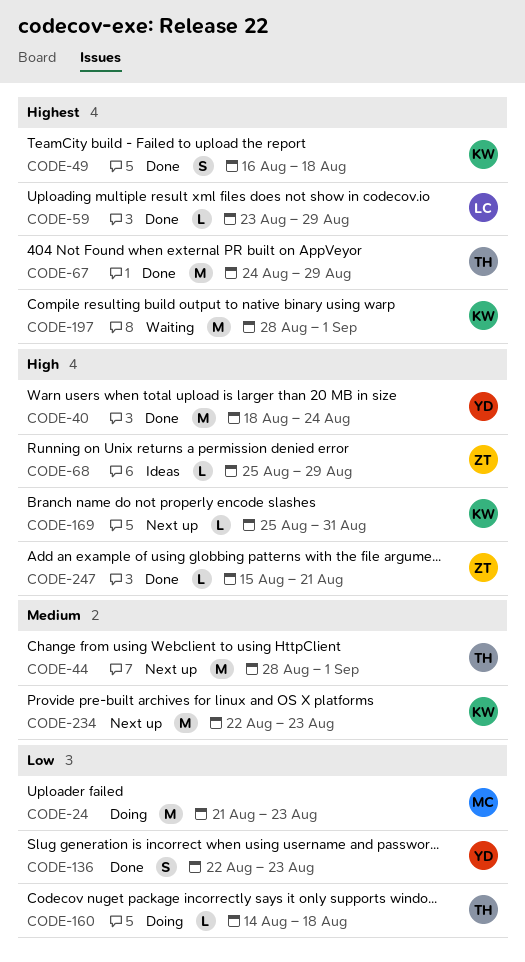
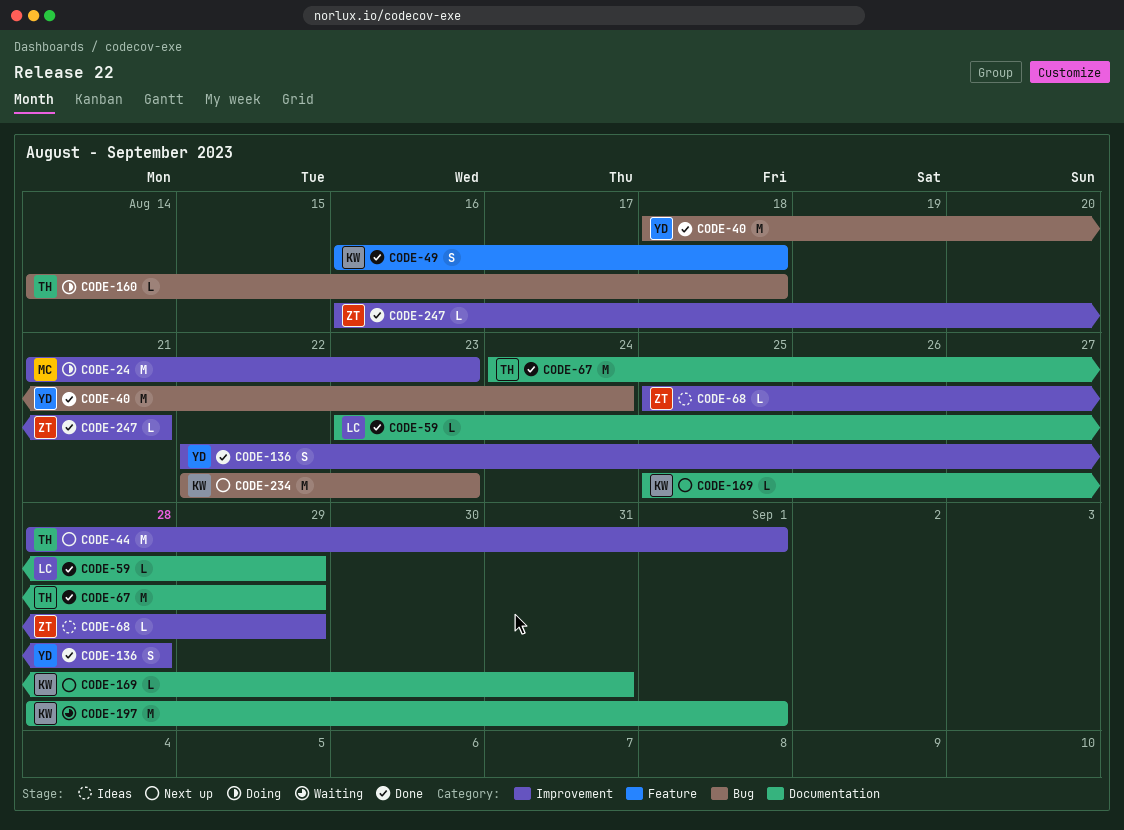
CODE-136, due: Aug 23 -> Aug 28
CODE-247, start: Aug 15 -> Aug 16

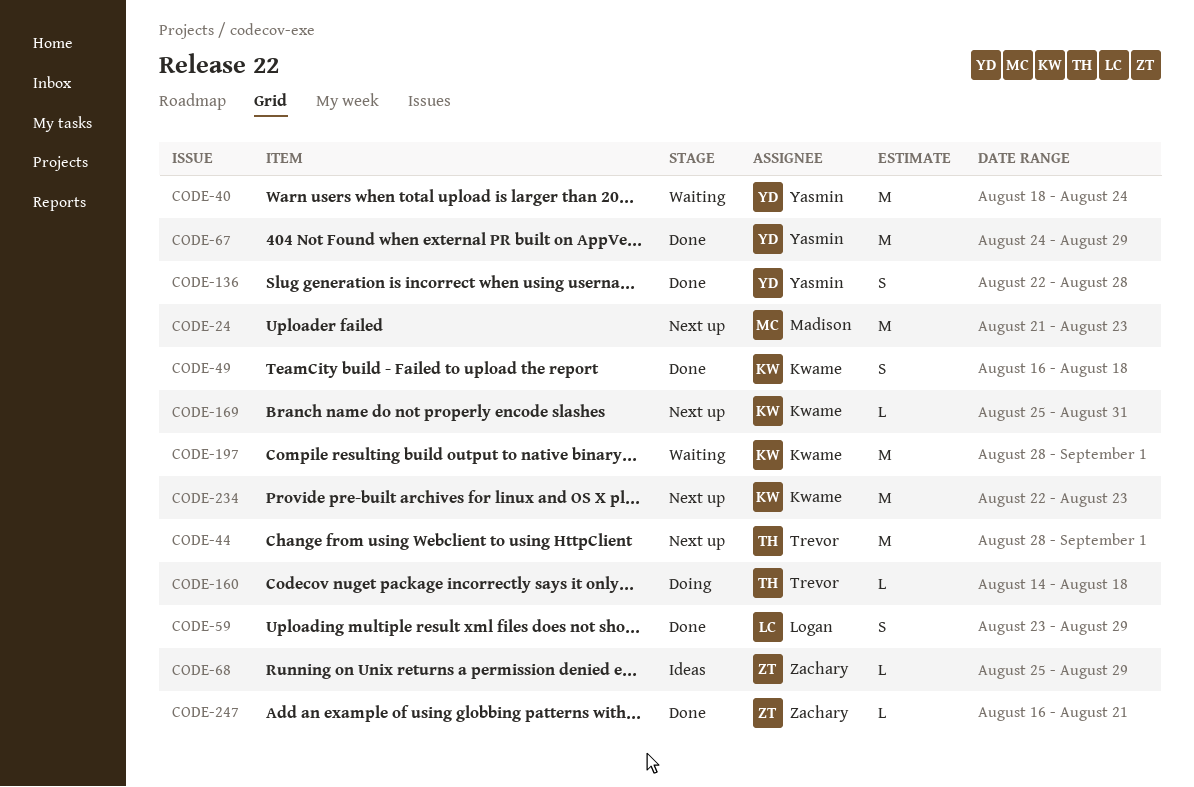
CODE-24, status: Doing -> Next up
CODE-40, status: Done -> Waiting
CODE-59, estimate: L -> S
CODE-67, owner: Trevor -> Yasmin

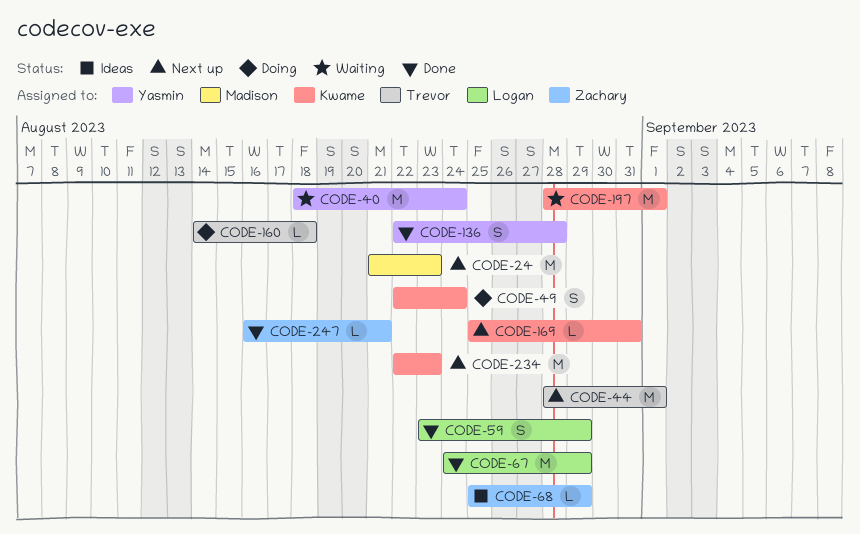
CODE-49, status: Done -> Doing
CODE-49, start: Aug 16 -> Aug 22
CODE-49, due: Aug 18 -> Aug 24
CODE-67, owner: Yasmin -> Logan

